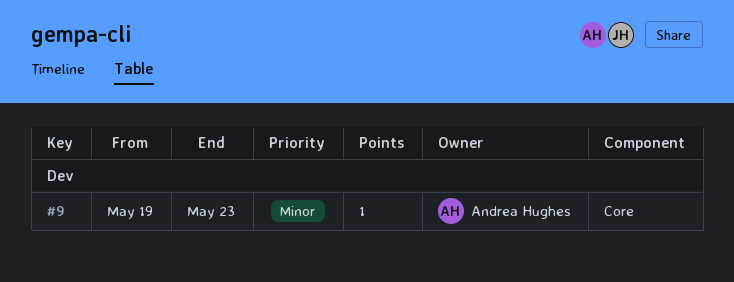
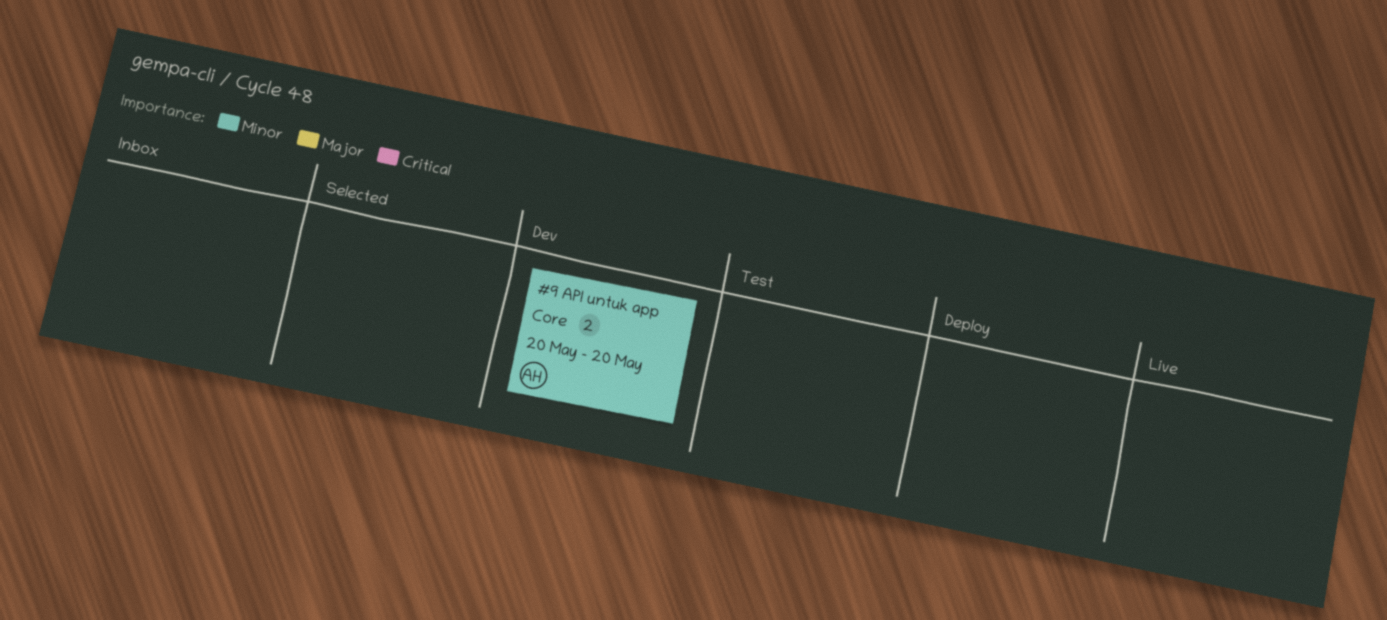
#9, estimate: 1 -> 2
#9, start: May 19 -> May 20
#9, due: May 23 -> May 20

